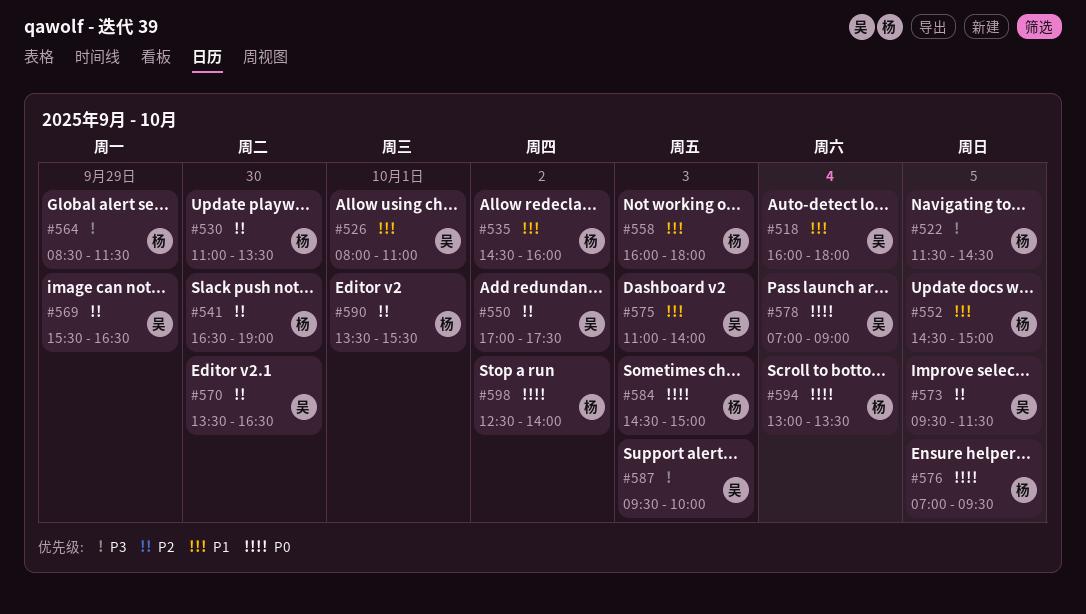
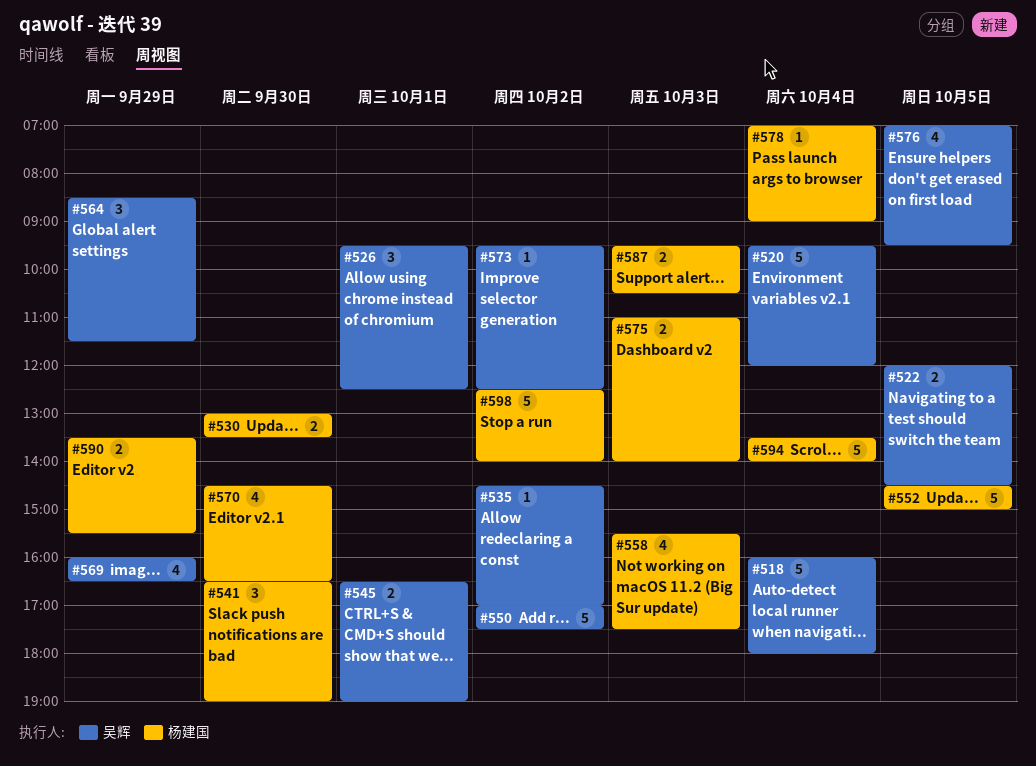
#520: none -> present
#522, owner: 杨建国 -> 吴辉
#522, begins: 11:30 -> 12:00
#526, begins: 08:00 -> 09:30
#526, ends: 11:00 -> 12:30
#530, begins: 11:00 -> 13:00
#535, owner: 杨建国 -> 吴辉
#535, ends: 16:00 -> 17:00
#545: none -> present
#558, begins: 16:00 -> 15:30
#558, ends: 18:00 -> 17:30
#564, owner: 杨建国 -> 吴辉
#569, begins: 15:30 -> 16:00
#570, owner: 吴辉 -> 杨建国
#570, begins: 13:30 -> 14:30
#573, day: Oct 5 -> Oct 2
#573, ends: 11:30 -> 12:30
#575, owner: 吴辉 -> 杨建国
#576, owner: 杨建国 -> 吴辉
#578, owner: 吴辉 -> 杨建国
#584: present -> none
#587, owner: 吴辉 -> 杨建国
#587, ends: 10:00 -> 10:30
#590, day: Oct 1 -> Sep 29
#594, begins: 13:00 -> 13:30
#594, ends: 13:30 -> 14:00

